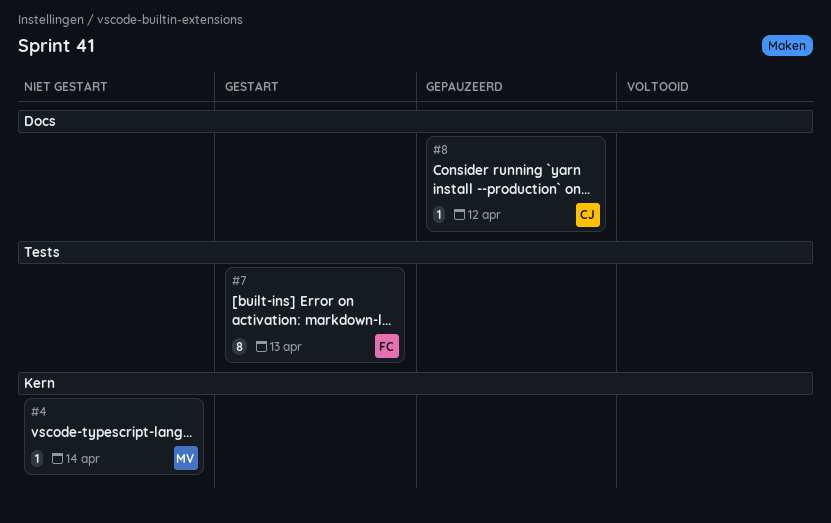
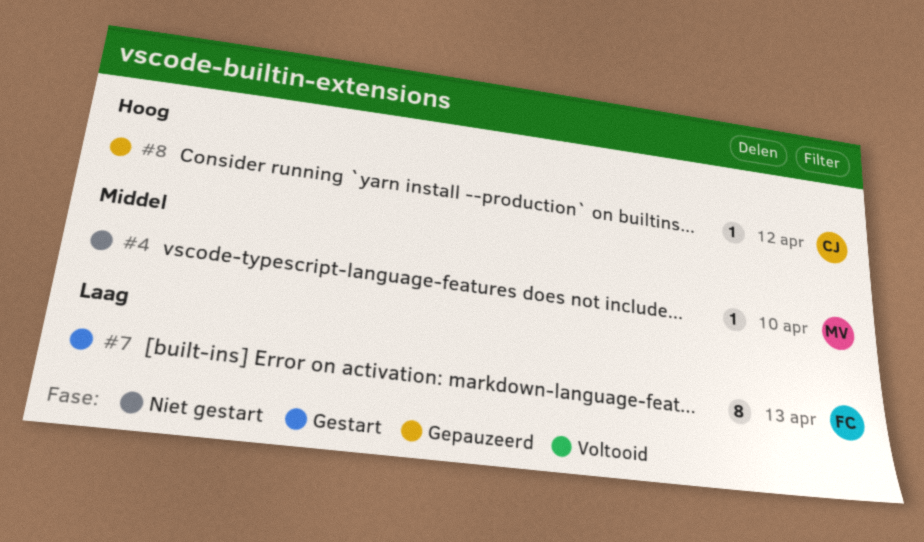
#4, due: Apr 14 -> Apr 10

